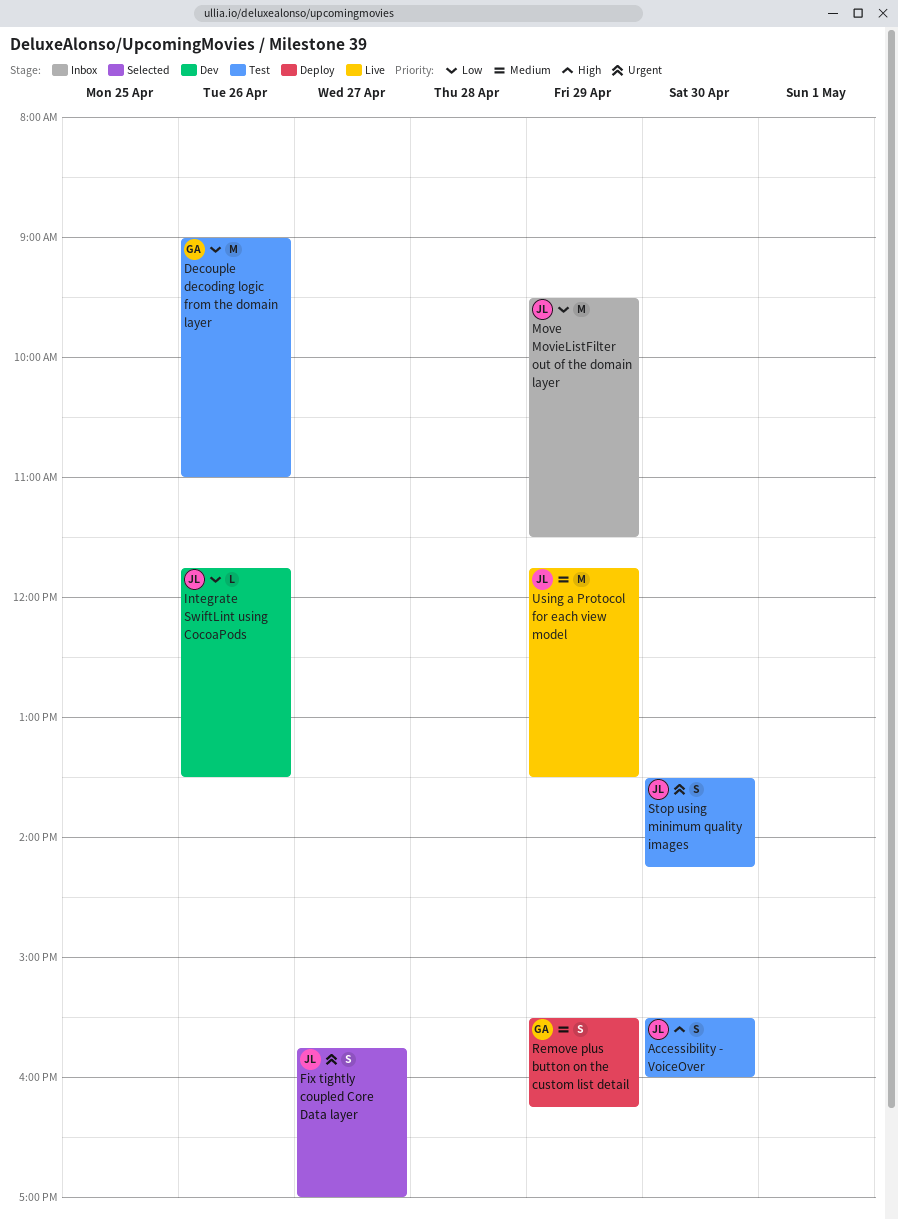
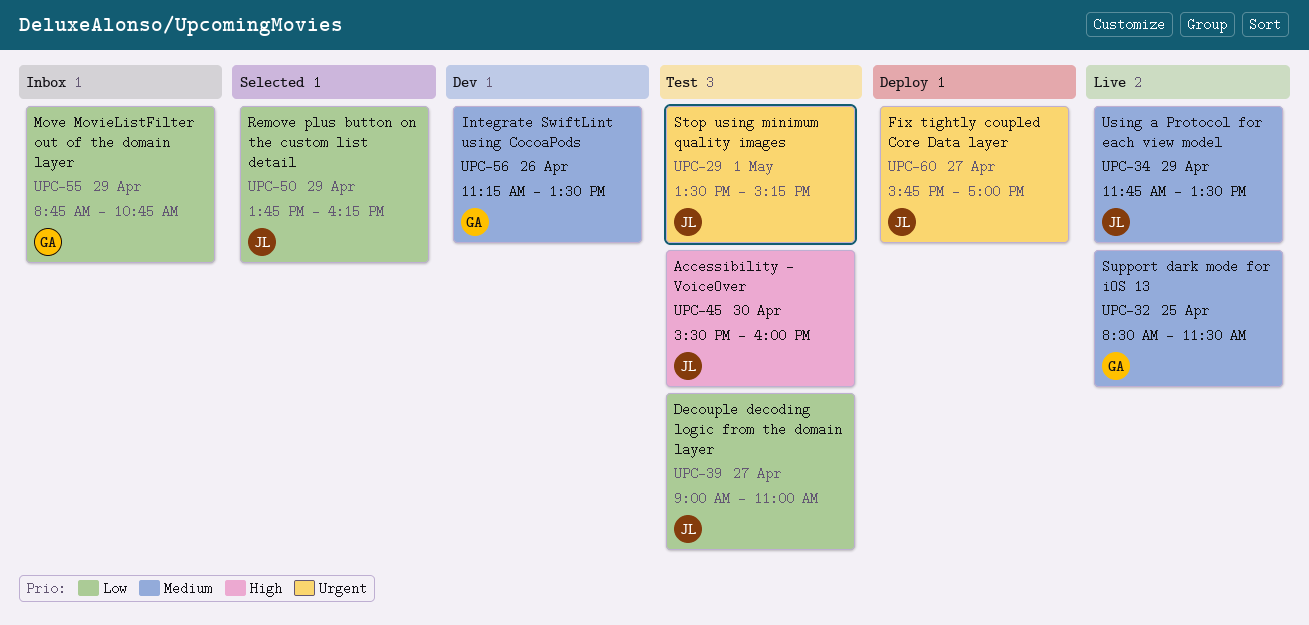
Decouple decoding logic from the domain layer, owner: GA -> JL
Decouple decoding logic from the domain layer, day: Apr 26 -> Apr 27
Fix tightly coupled Core Data layer, status: Selected -> Deploy
Integrate SwiftLint using CocoaPods, owner: JL -> GA
Integrate SwiftLint using CocoaPods, priority: Low -> Medium
Integrate SwiftLint using CocoaPods, begins: 11:45 -> 11:15
Move MovieListFilter out of the domain layer, owner: JL -> GA
Move MovieListFilter out of the domain layer, begins: 09:30 -> 08:45
Move MovieListFilter out of the domain layer, ends: 11:30 -> 10:45
Remove plus button on the custom list detail, status: Deploy -> Selected
Remove plus button on the custom list detail, owner: GA -> JL
Remove plus button on the custom list detail, priority: Medium -> Low
Remove plus button on the custom list detail, begins: 15:30 -> 13:45
Stop using minimum quality images, day: Apr 30 -> May 1
Stop using minimum quality images, ends: 14:15 -> 15:15
Support dark mode for iOS 13: none -> present

